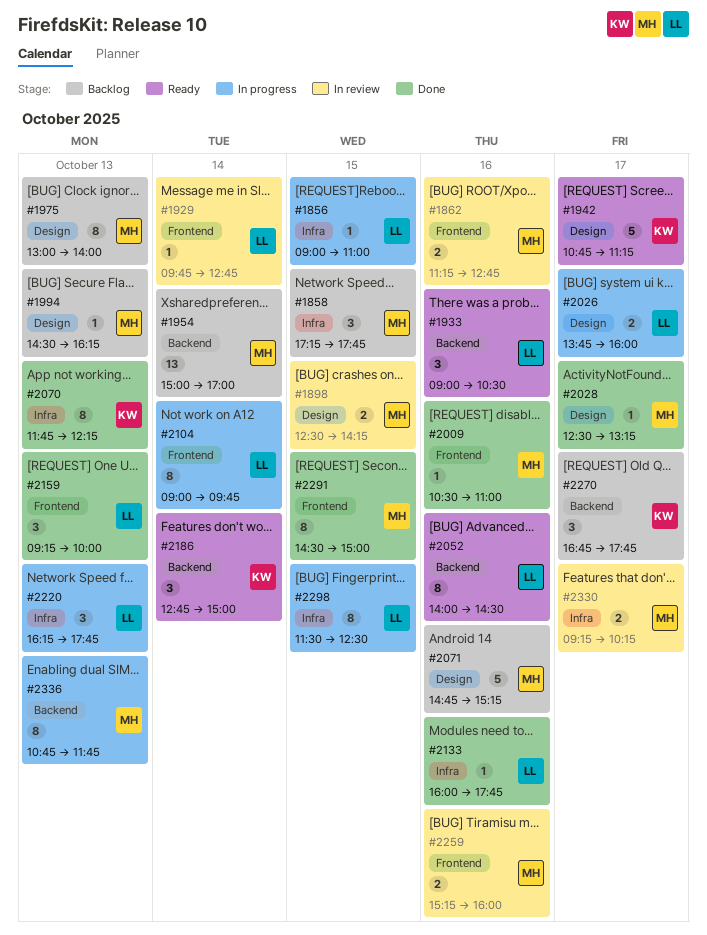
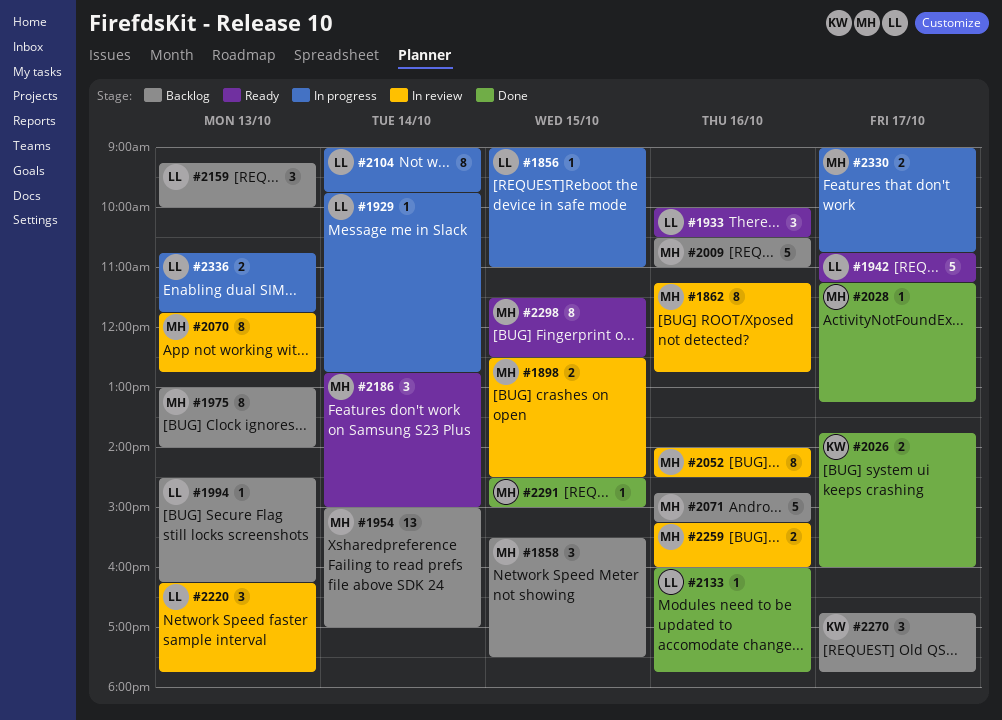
#1858, begins: 17:15 -> 15:30
#1858, ends: 17:45 -> 17:30
#1862, estimate: 2 -> 8
#1898, ends: 14:15 -> 14:30
#1929, status: In review -> In progress
#1933, begins: 09:00 -> 10:00
#1942, owner: KW -> LL
#1994, owner: MH -> LL
#2009, status: Done -> Backlog
#2009, estimate: 1 -> 5
#2026, status: In progress -> Done
#2026, owner: LL -> KW
#2028, begins: 12:30 -> 11:15
#2052, status: Ready -> In review
#2052, owner: LL -> MH
#2070, status: Done -> In review
#2070, owner: KW -> MH
#2070, ends: 12:15 -> 12:45
#2159, status: Done -> Backlog
#2186, owner: KW -> MH
#2220, status: In progress -> In review
#2291, estimate: 8 -> 1
#2298, status: In progress -> Ready
#2298, owner: LL -> MH
#2330, status: In review -> In progress
#2330, begins: 09:15 -> 09:00
#2330, ends: 10:15 -> 10:45
#2336, owner: MH -> LL
#2336, estimate: 8 -> 2

